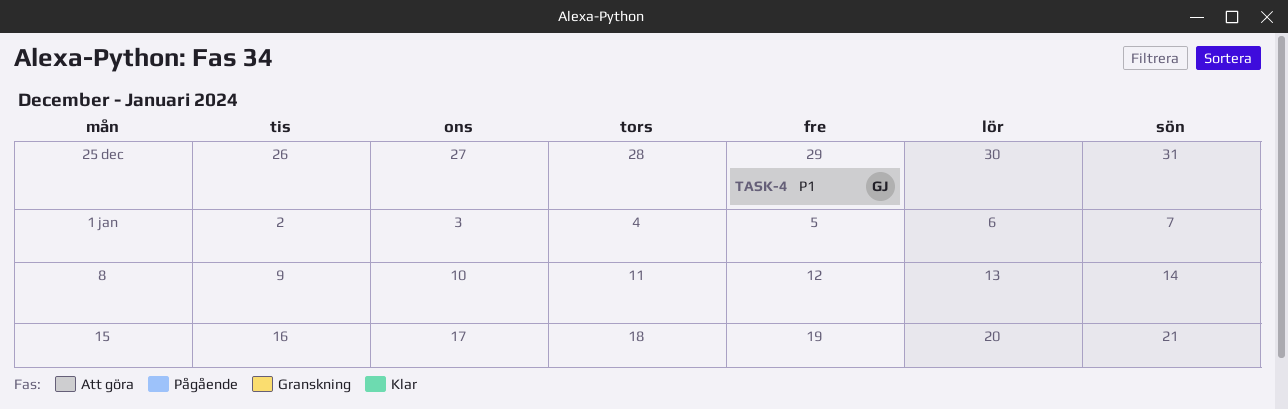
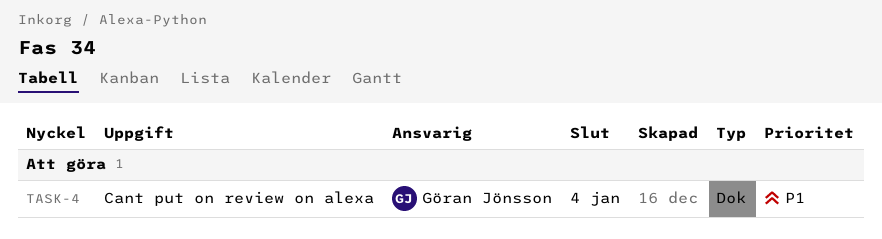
TASK-4, due: Dec 29 -> Jan 4

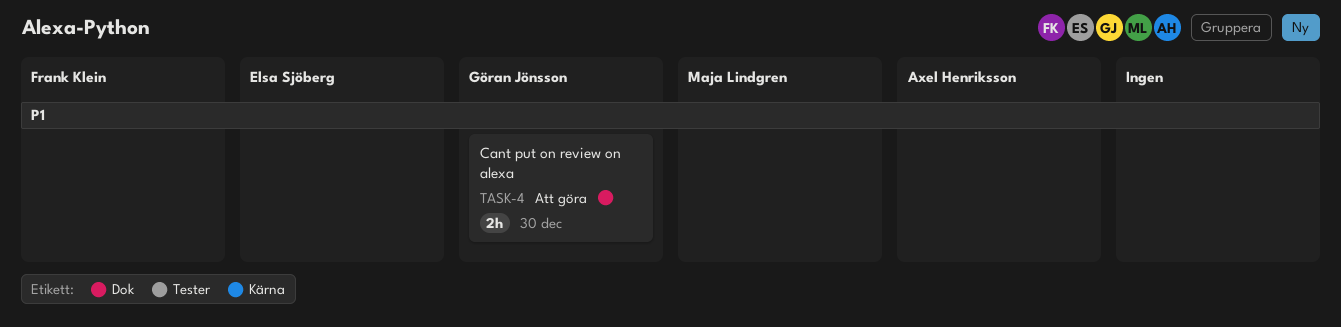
TASK-4, due: Jan 4 -> Dec 30

